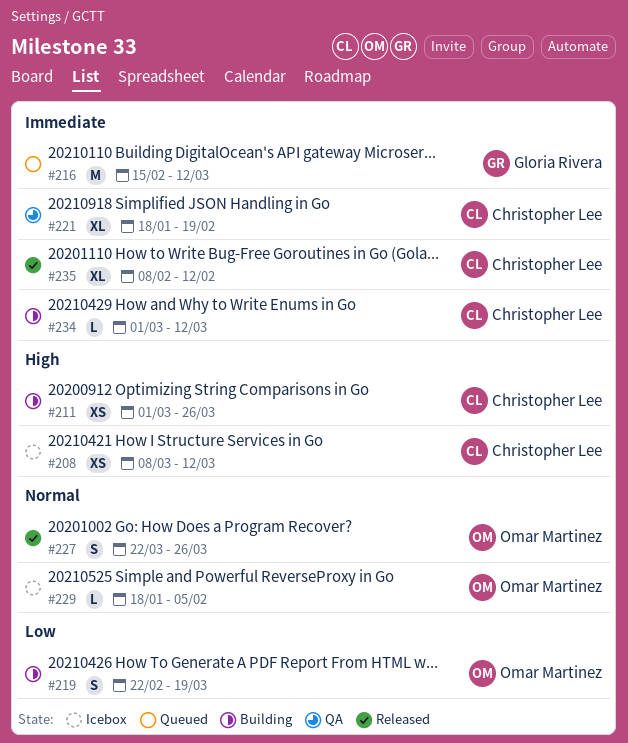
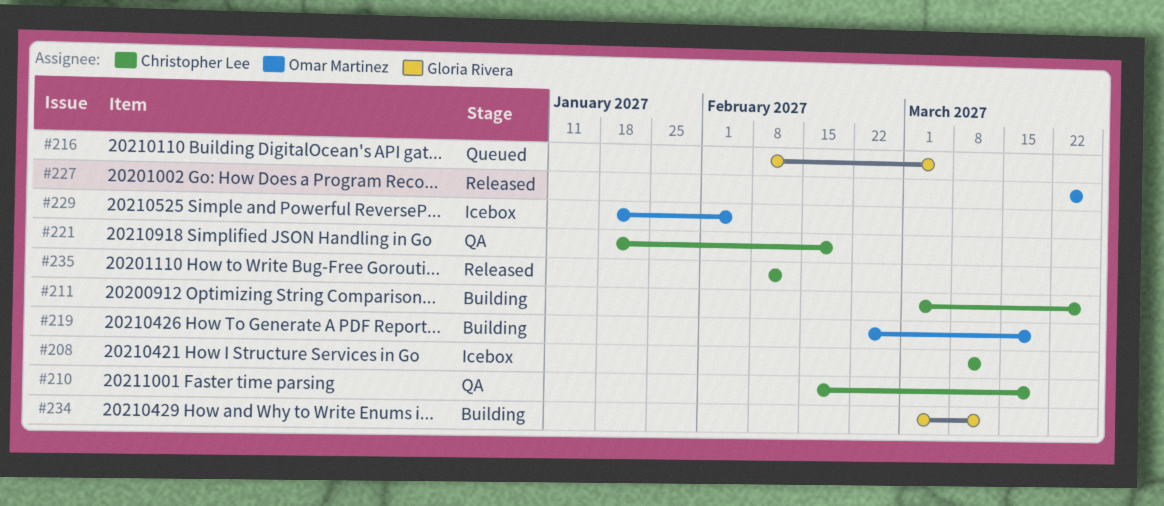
#210: none -> present
#216, start: Feb 15 -> Feb 8
#216, due: Mar 12 -> Mar 5
#234, owner: Christopher Lee -> Gloria Rivera

